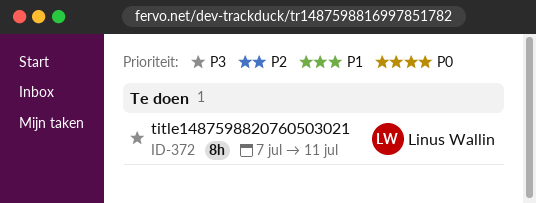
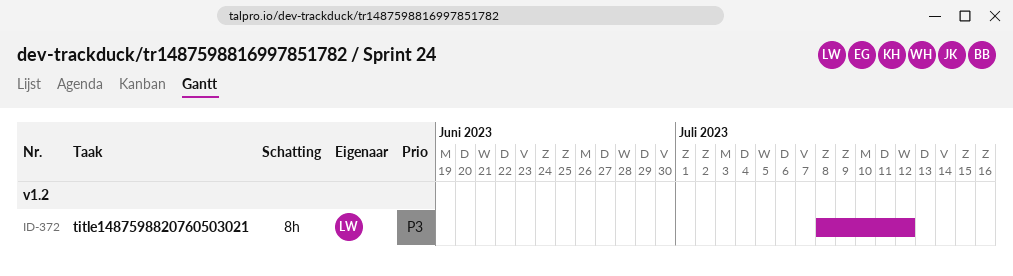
ID-372, start: Jul 7 -> Jul 8
ID-372, due: Jul 11 -> Jul 12

